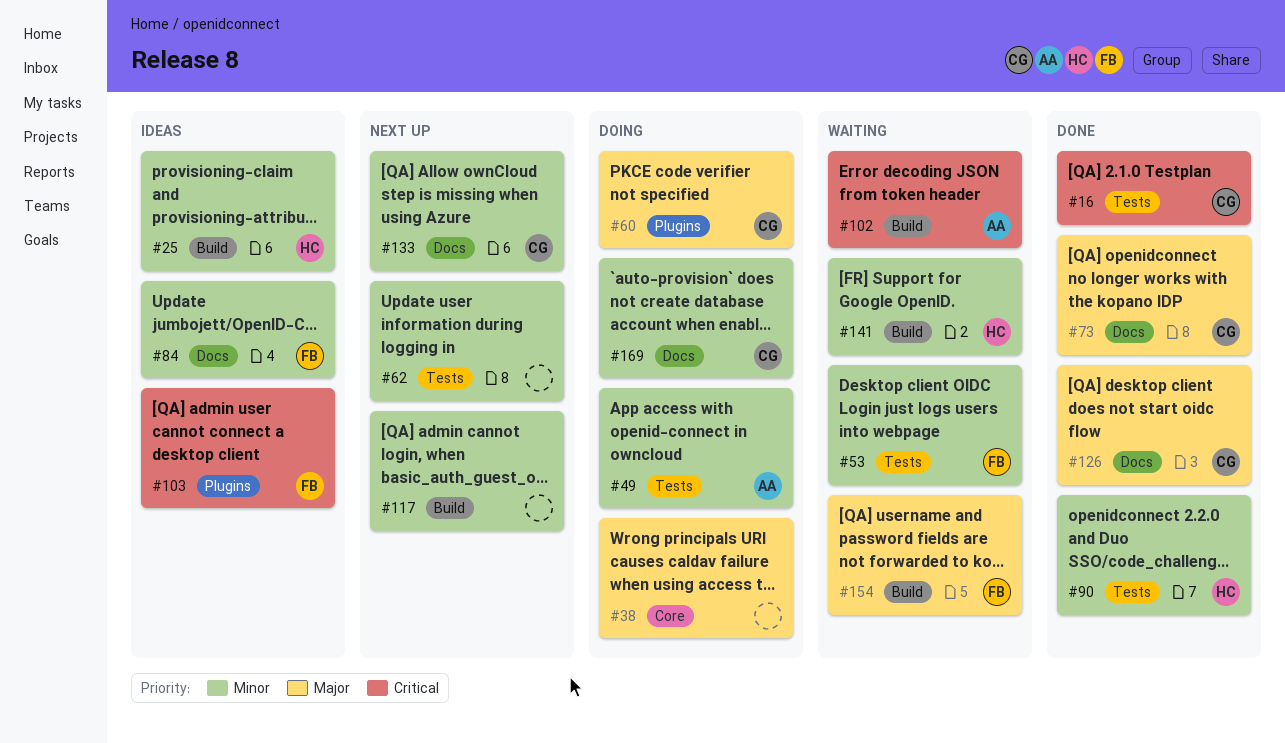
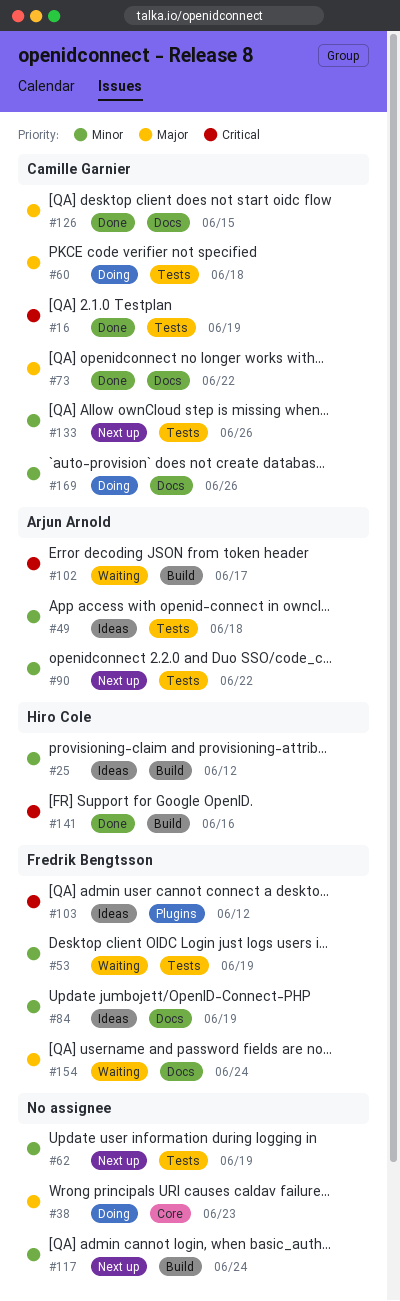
#49, status: Doing -> Ideas
#60, label: Plugins -> Tests
#90, status: Done -> Next up
#90, owner: Hiro Cole -> Arjun Arnold
#133, label: Docs -> Tests
#141, status: Waiting -> Done
#141, priority: Minor -> Critical
#154, label: Build -> Docs

